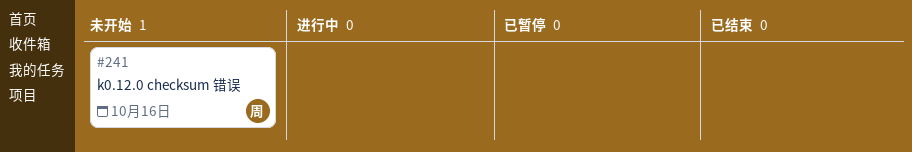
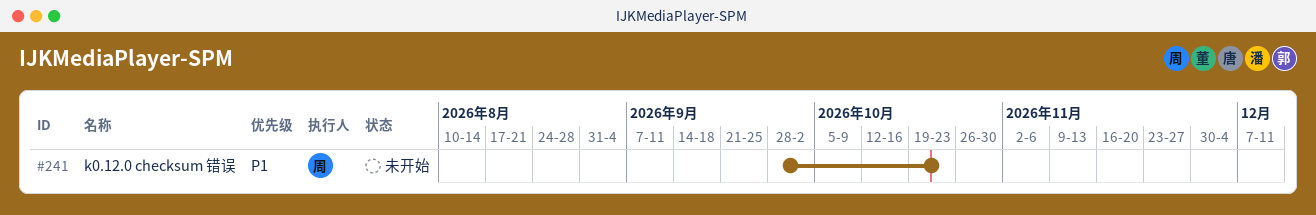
#241, due: Oct 16 -> Oct 23

